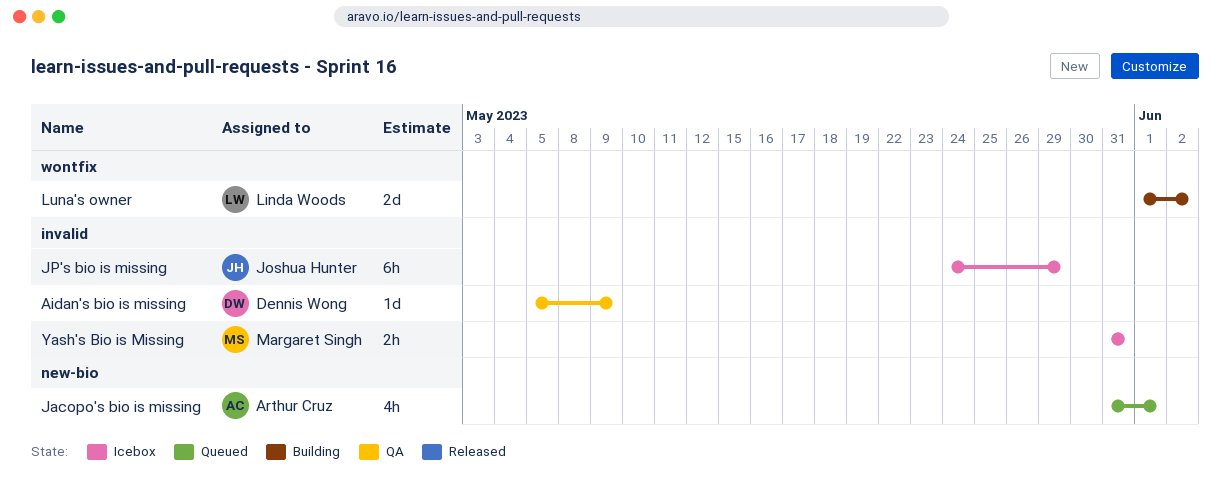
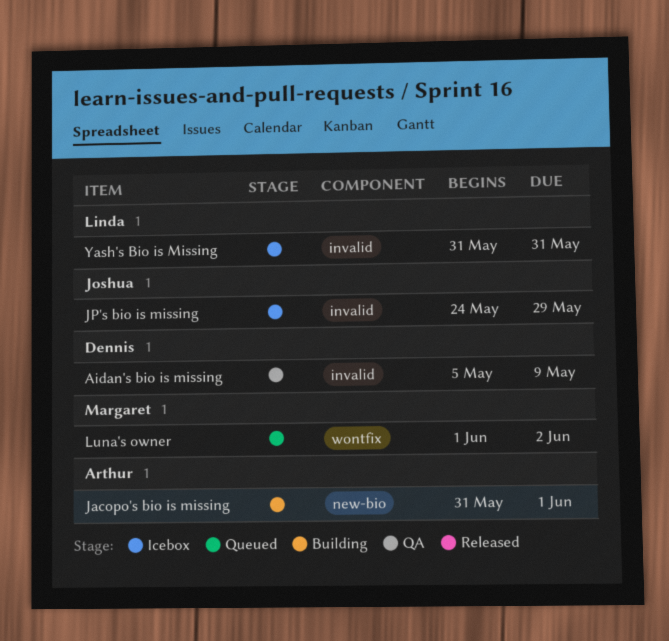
Jacopo's bio is missing, status: Queued -> Building
Luna's owner, status: Building -> Queued
Luna's owner, owner: Linda Woods -> Margaret Singh
Yash's Bio is Missing, owner: Margaret Singh -> Linda Woods

